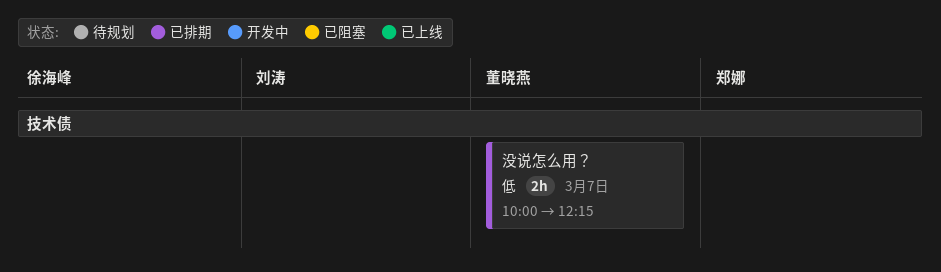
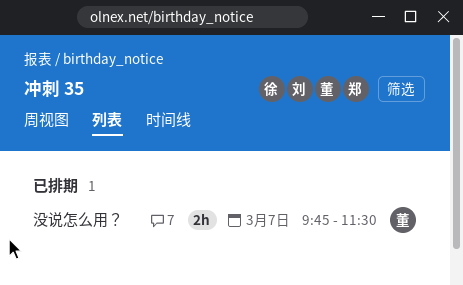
没说怎么用？, begins: 10:00 -> 09:45
没说怎么用？, ends: 12:15 -> 11:30

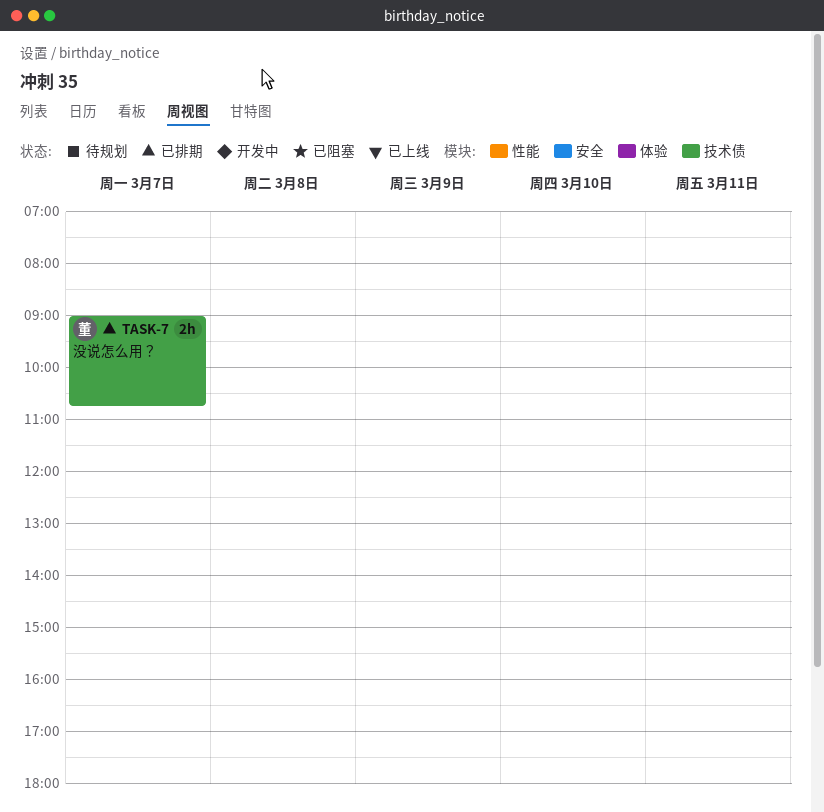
没说怎么用？, begins: 09:45 -> 09:00
没说怎么用？, ends: 11:30 -> 10:45

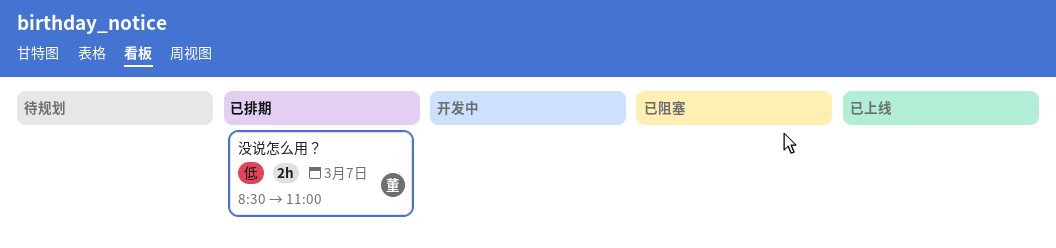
没说怎么用？, begins: 09:00 -> 08:30
没说怎么用？, ends: 10:45 -> 11:00

